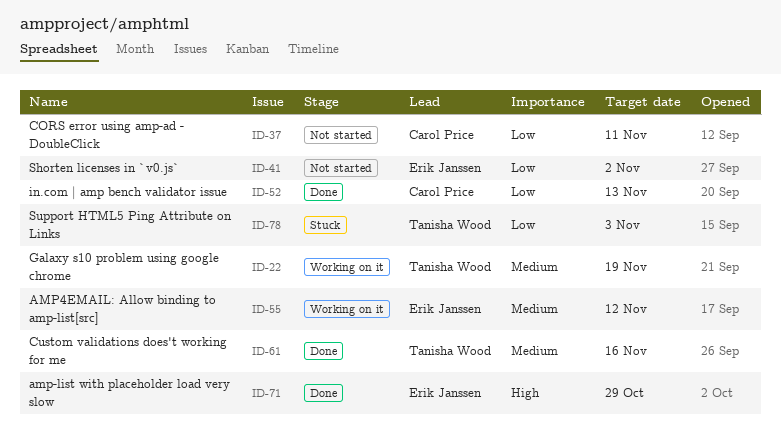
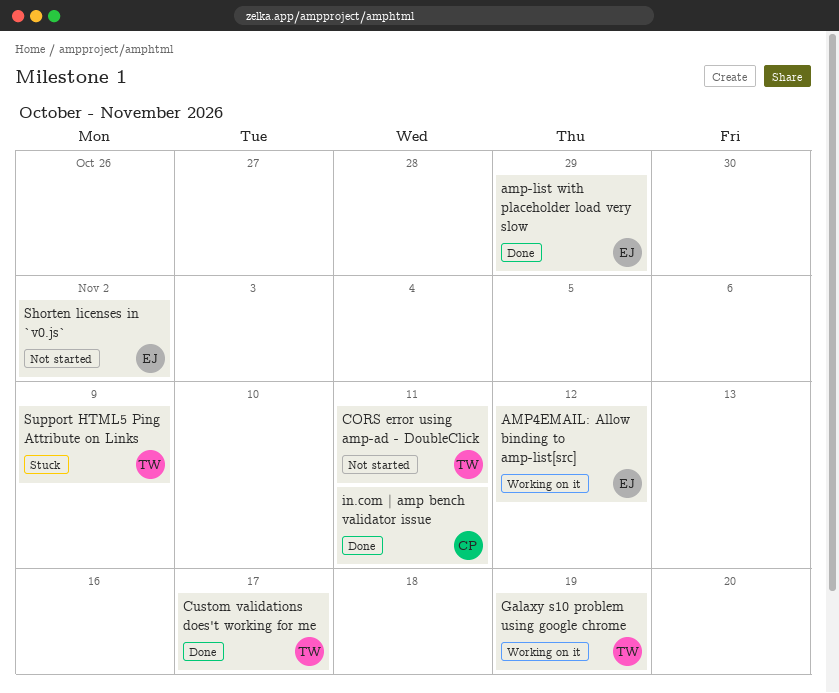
CORS error using amp-ad - DoubleClick, owner: Carol Price -> Tanisha Wood
Custom validations does't working for me, due: Nov 16 -> Nov 17
in.com | amp bench validator issue, due: Nov 13 -> Nov 11
Support HTML5 Ping Attribute on Links, due: Nov 3 -> Nov 9

